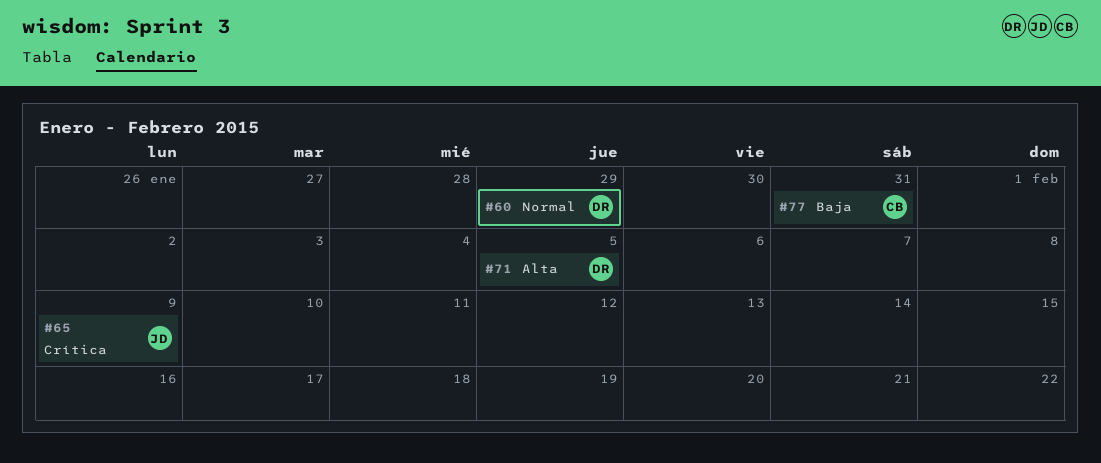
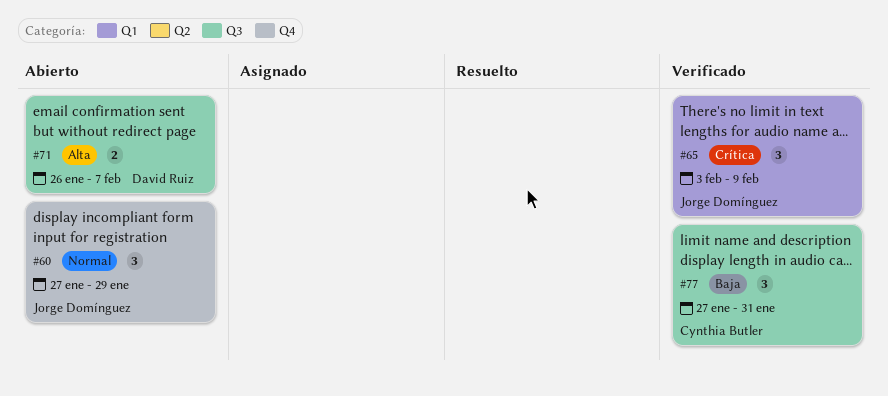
#60, owner: David Ruiz -> Jorge Domínguez
#71, due: Feb 5 -> Feb 7

